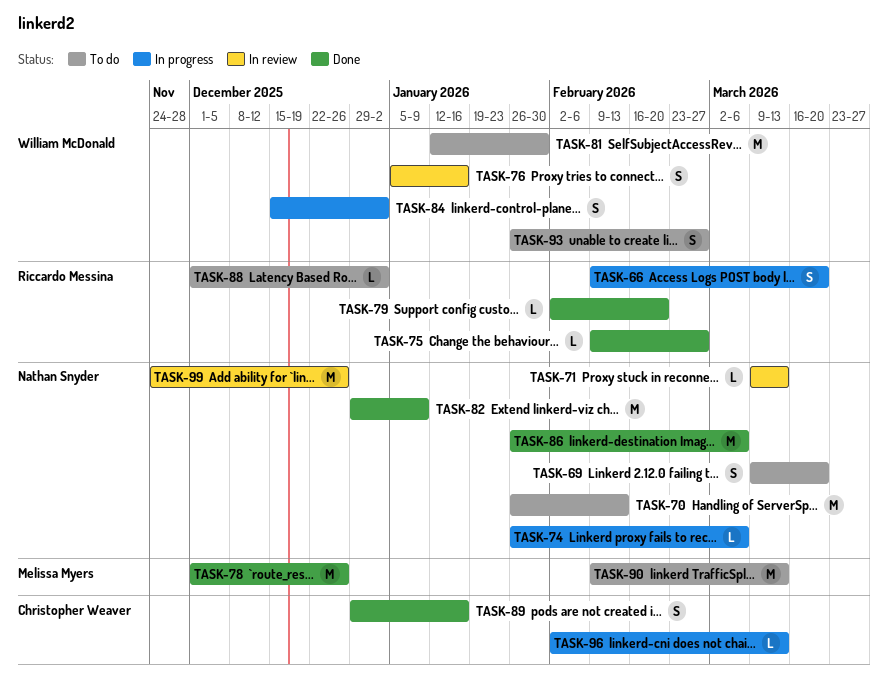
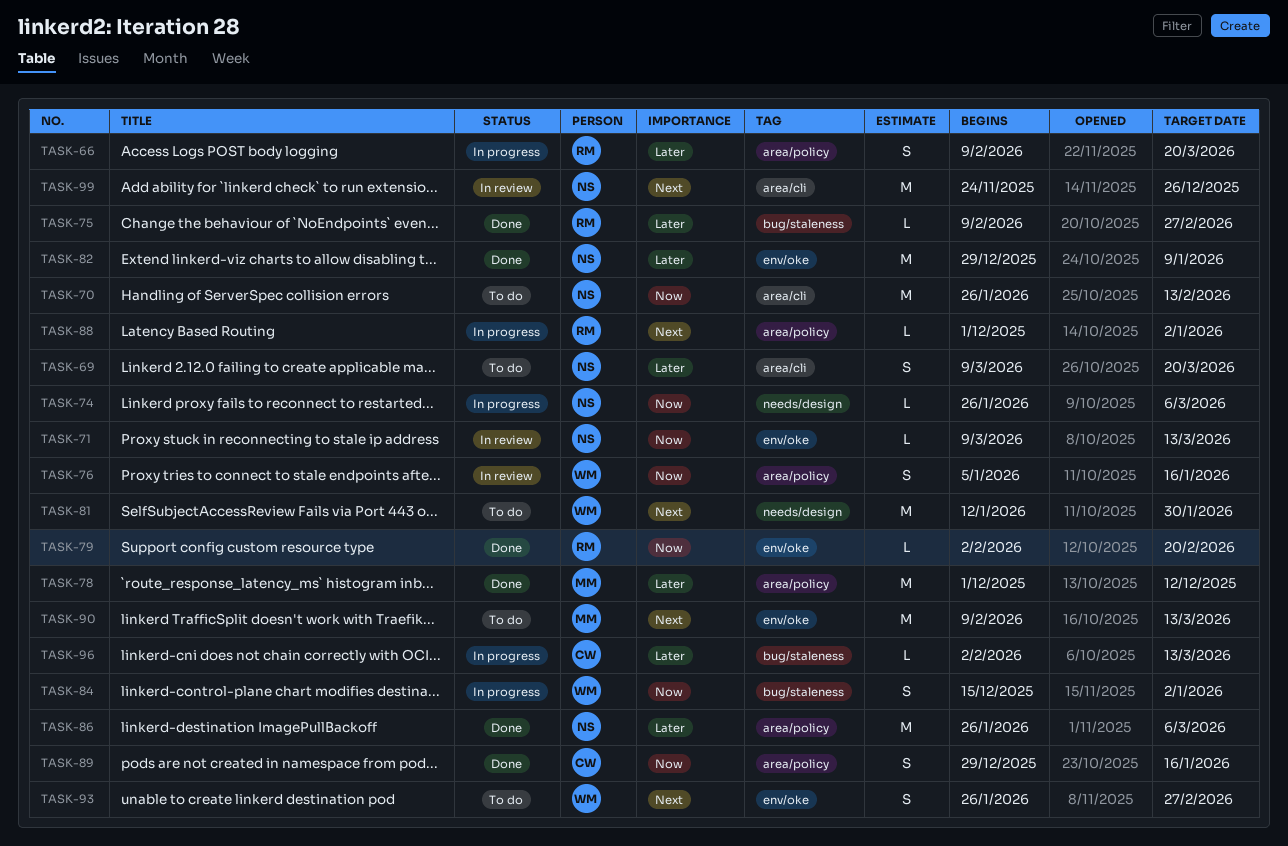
TASK-78, due: Dec 26 -> Dec 12
TASK-88, status: To do -> In progress

